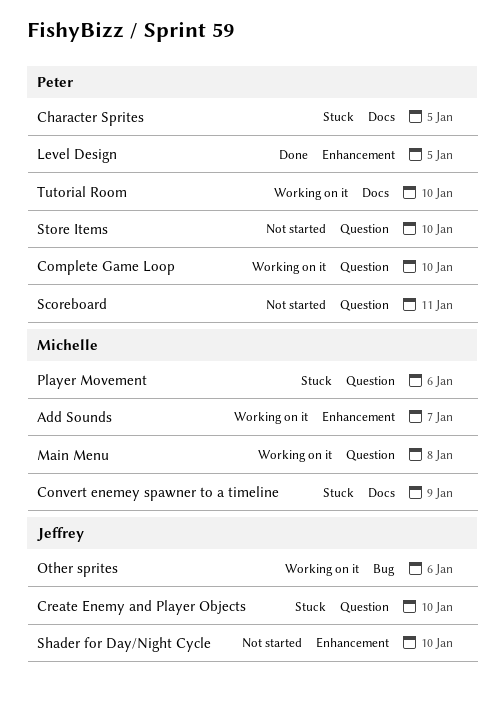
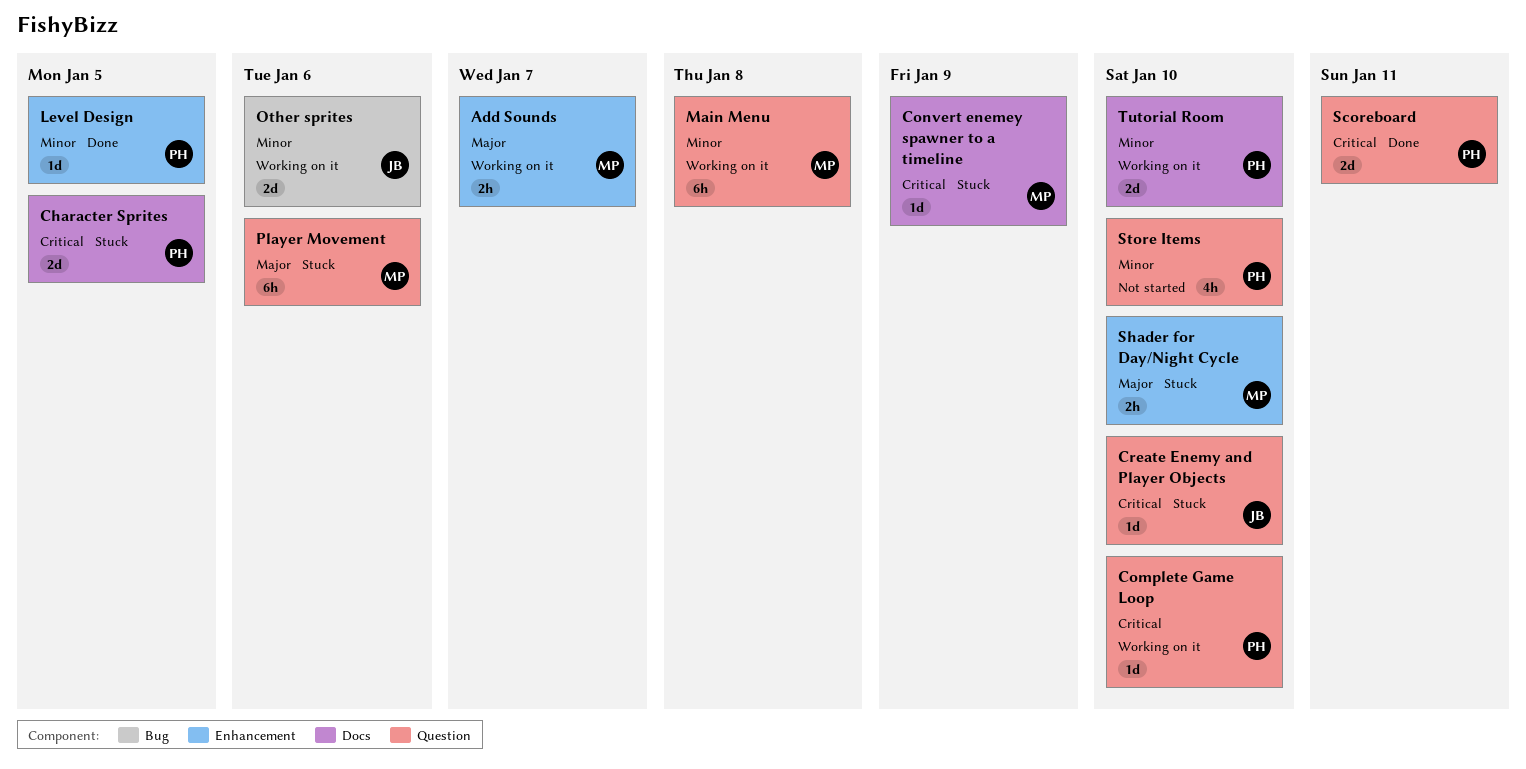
Scoreboard, status: Not started -> Done
Shader for Day/Night Cycle, status: Not started -> Stuck
Shader for Day/Night Cycle, owner: Jeffrey -> Michelle

